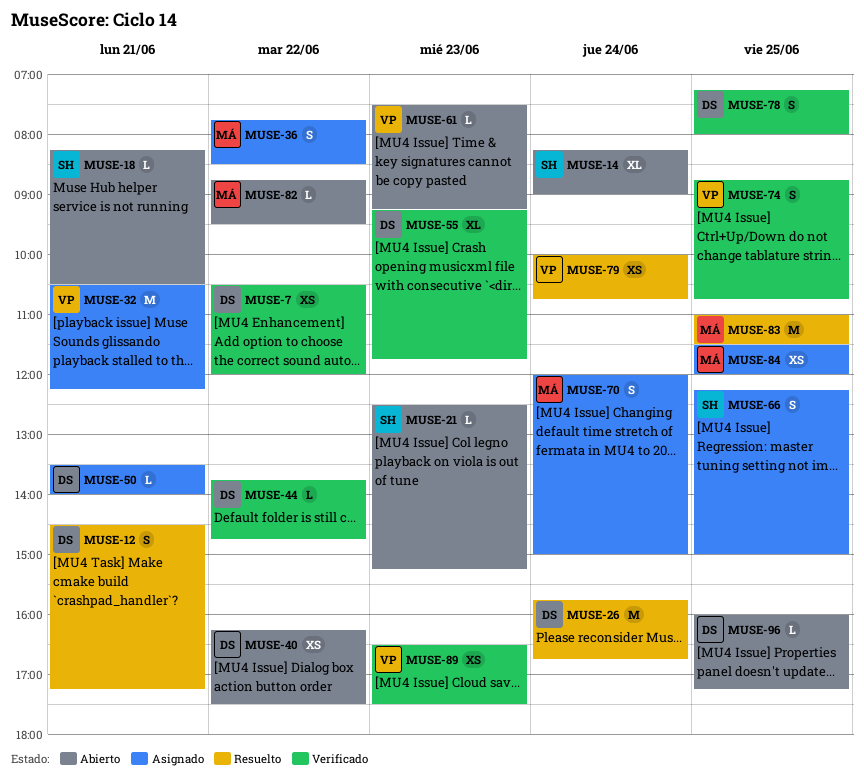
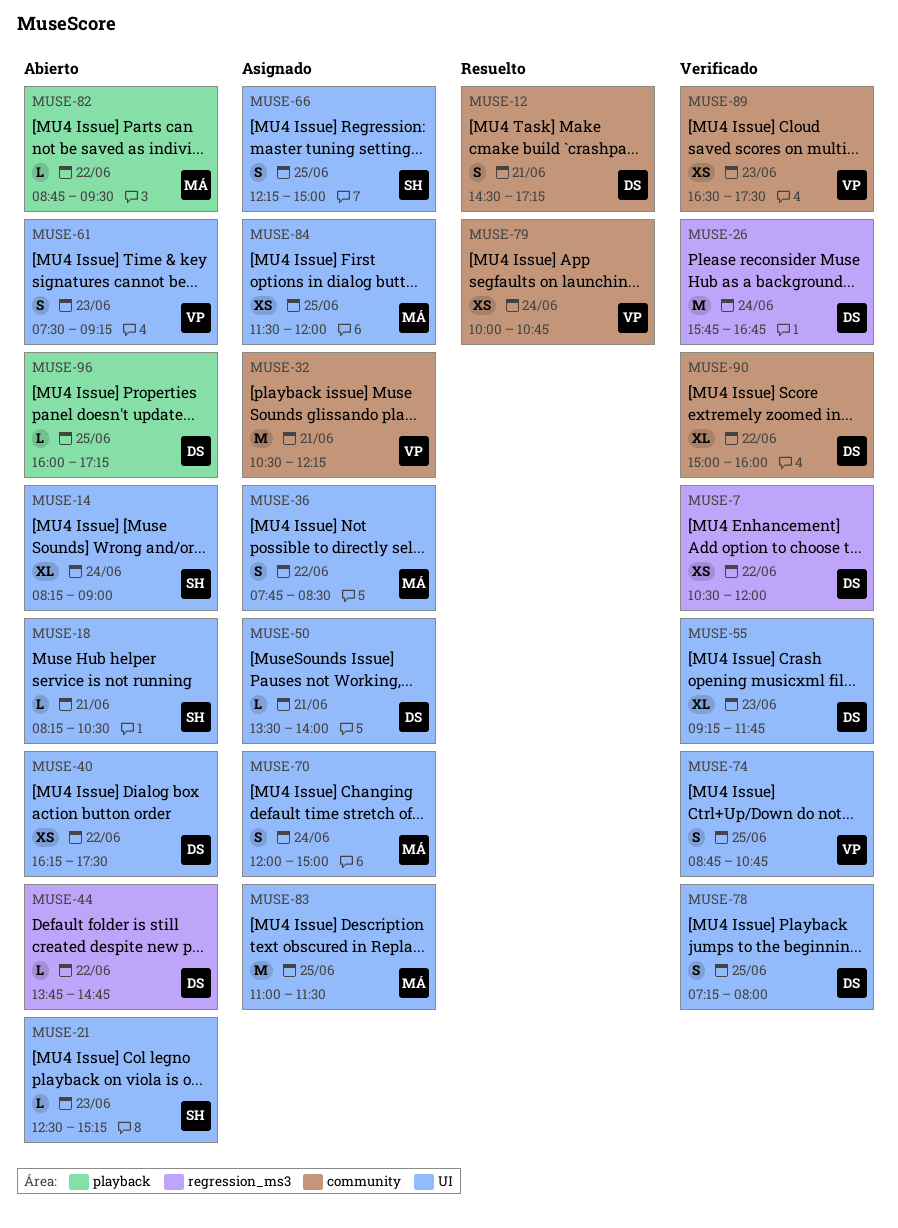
MUSE-26, status: Resuelto -> Verificado
MUSE-44, status: Verificado -> Abierto
MUSE-61, estimate: L -> S
MUSE-83, status: Resuelto -> Asignado
MUSE-90: none -> present

